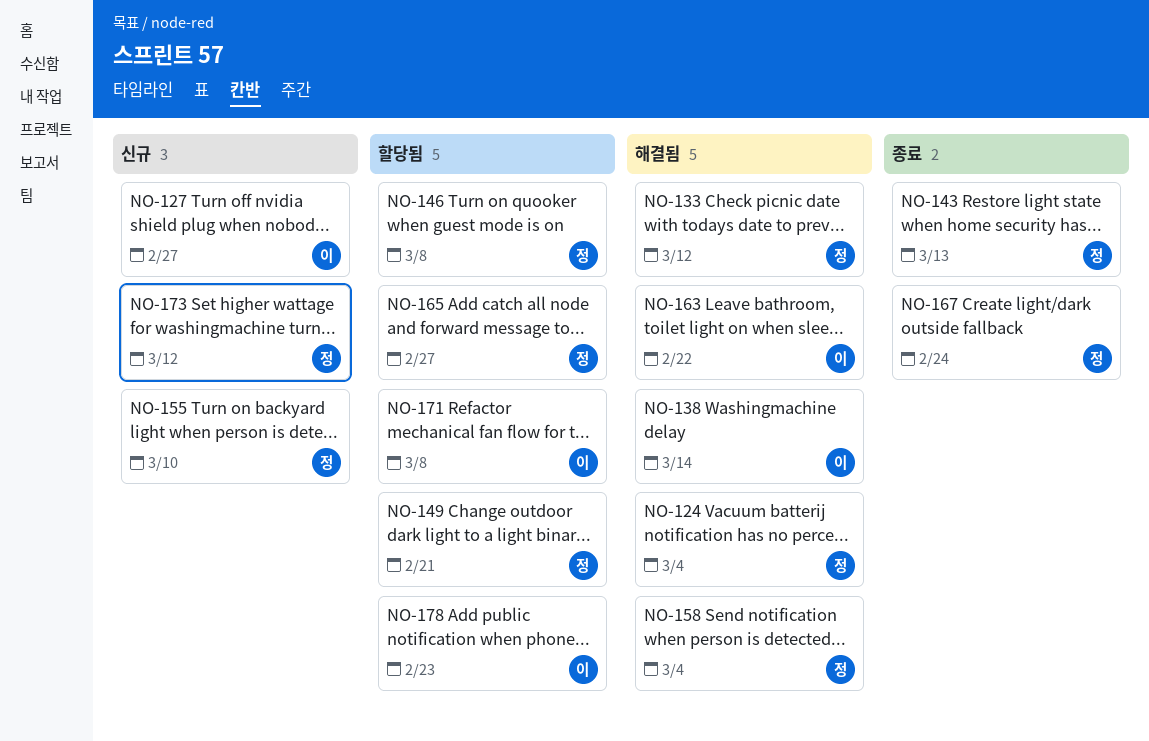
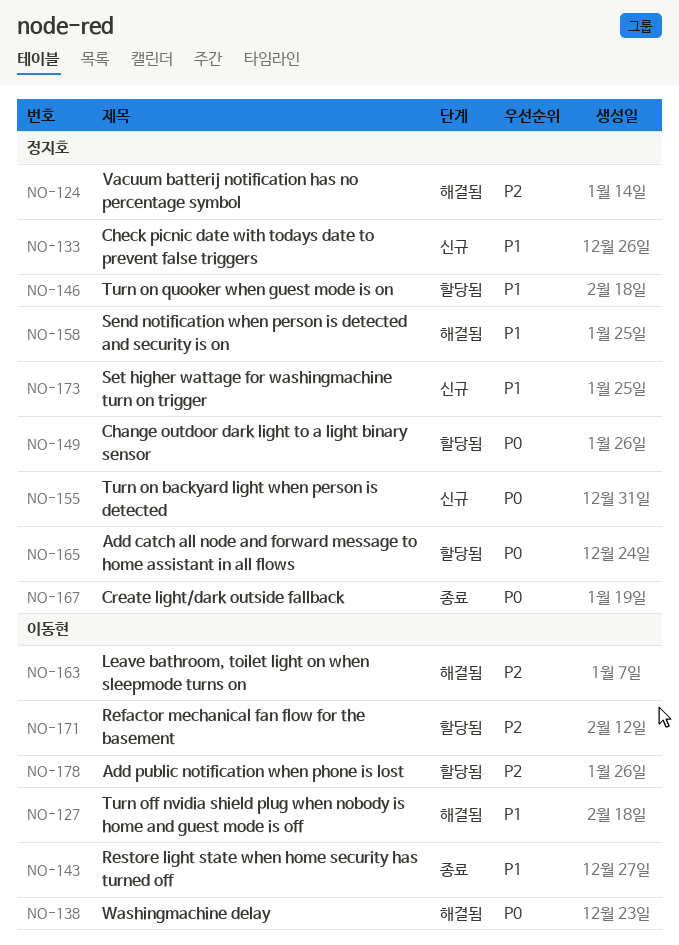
NO-127, status: 신규 -> 해결됨
NO-133, status: 해결됨 -> 신규
NO-143, owner: 정지호 -> 이동현

